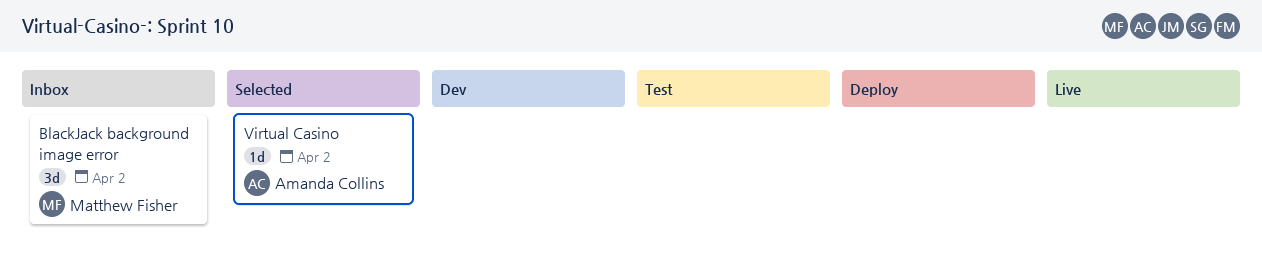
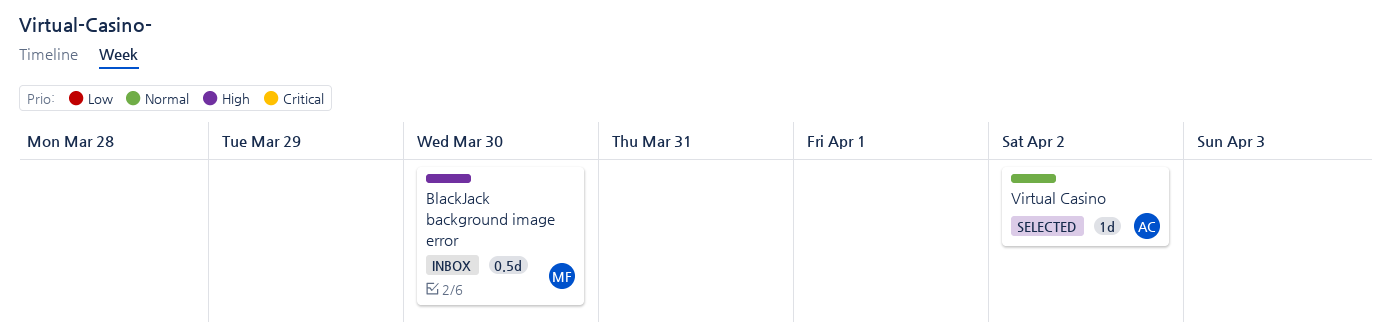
BlackJack background image error, estimate: 3d -> 0.5d
BlackJack background image error, due: Apr 2 -> Mar 30

